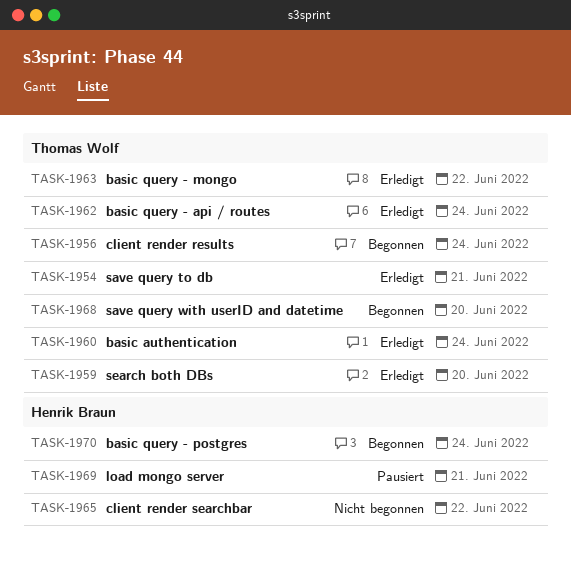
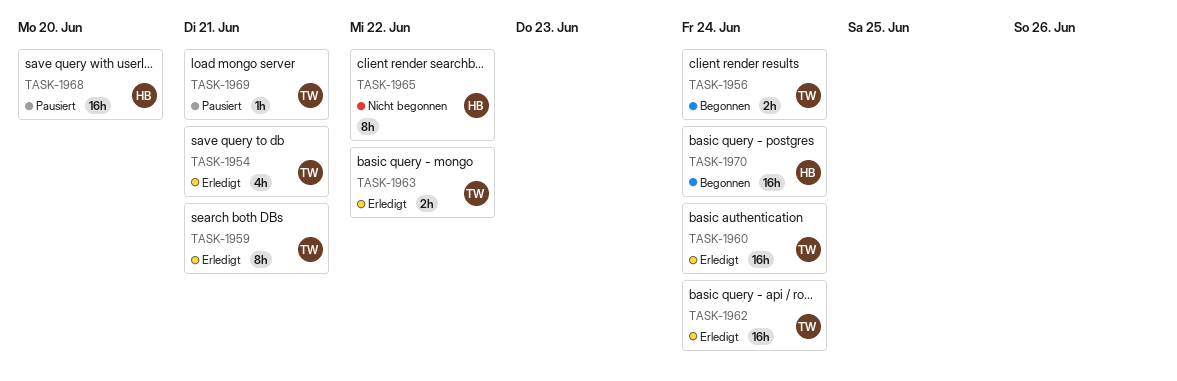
TASK-1959, due: Jun 20 -> Jun 21
TASK-1968, status: Begonnen -> Pausiert
TASK-1968, owner: Thomas Wolf -> Henrik Braun
TASK-1969, owner: Henrik Braun -> Thomas Wolf

